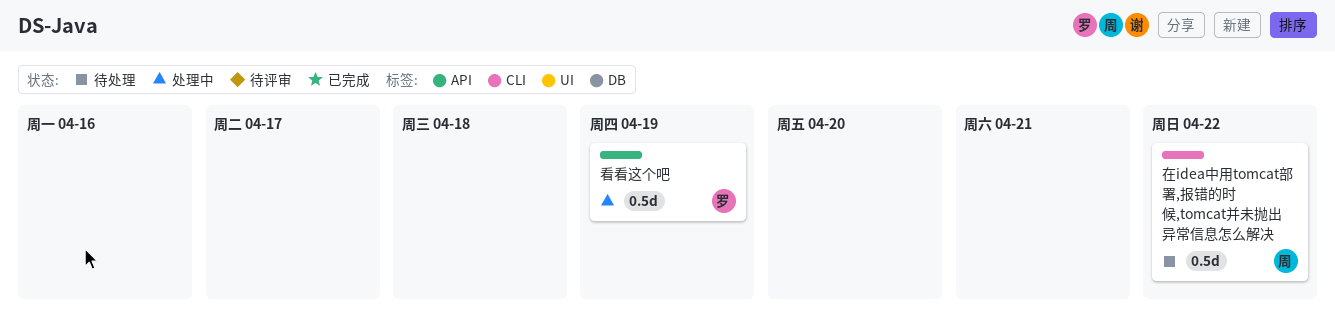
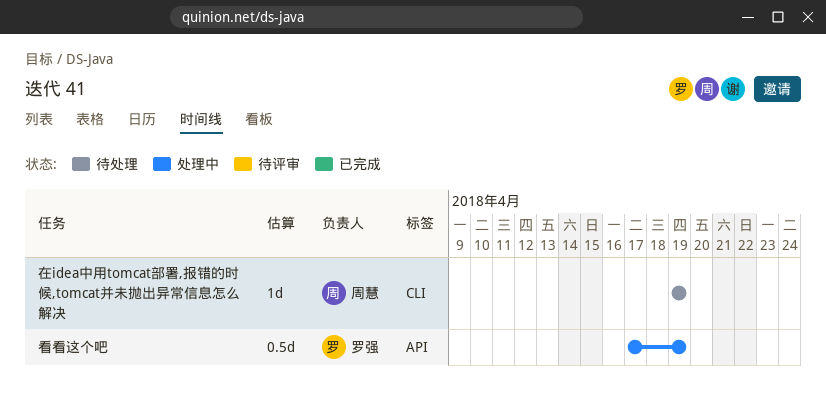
在idea中用tomcat部署,报错的时候,tomcat并未抛出异常信息怎么解决, estimate: 0.5d -> 1d
在idea中用tomcat部署,报错的时候,tomcat并未抛出异常信息怎么解决, due: Apr 22 -> Apr 19

